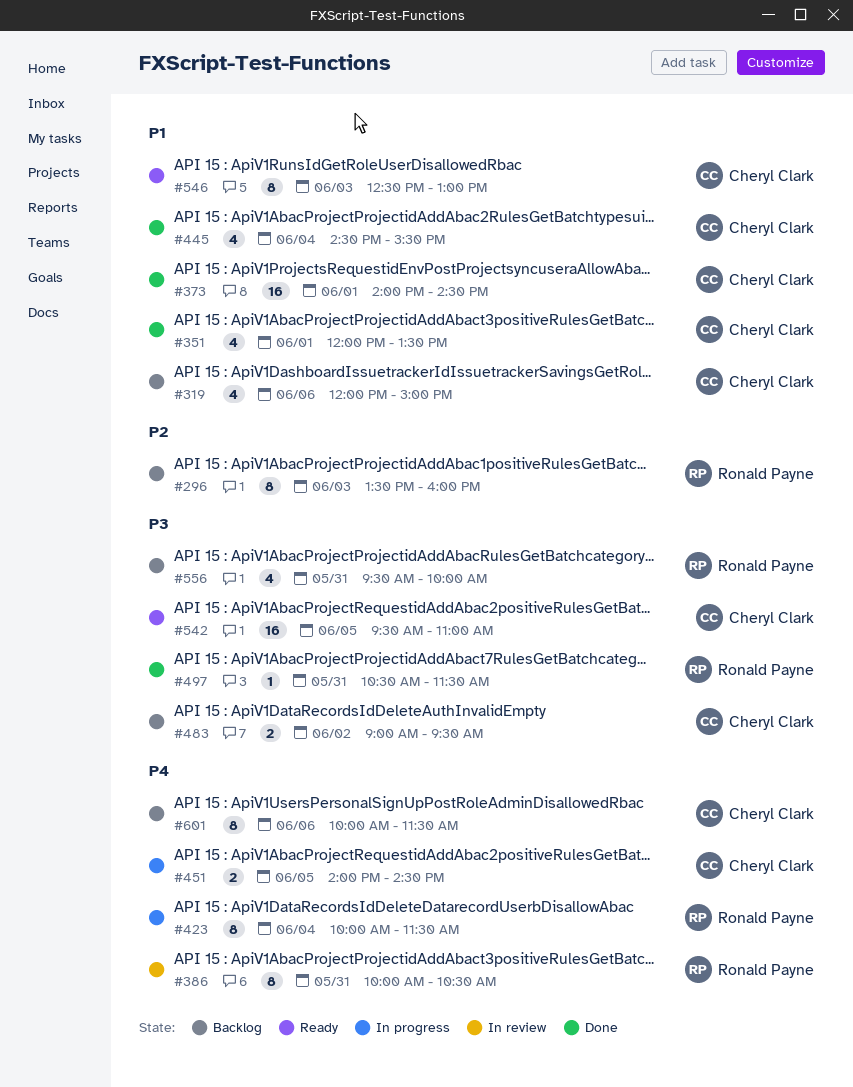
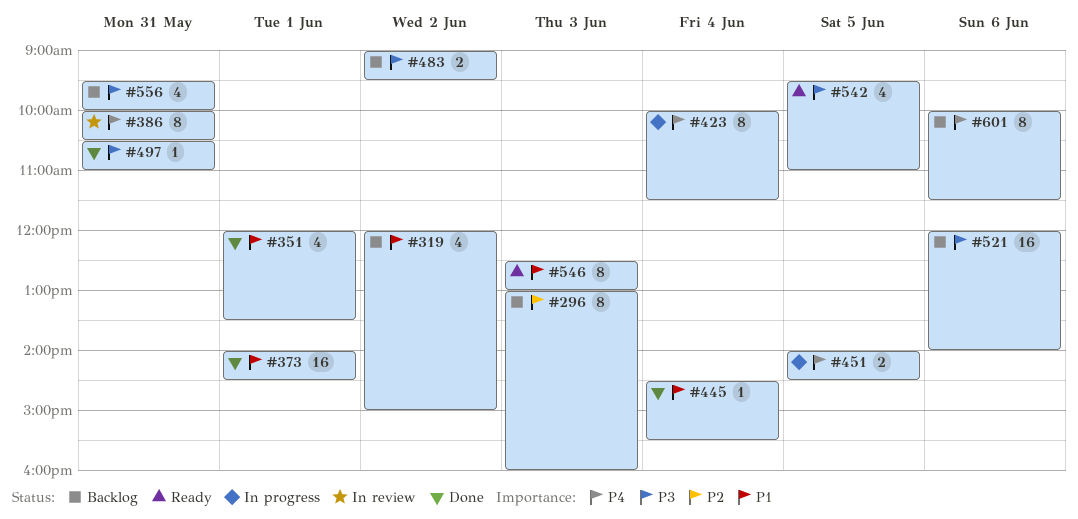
#296, begins: 13:30 -> 13:00
#319, day: Jun 6 -> Jun 2
#445, estimate: 4 -> 1
#497, ends: 11:30 -> 11:00
#521: none -> present
#542, estimate: 16 -> 4

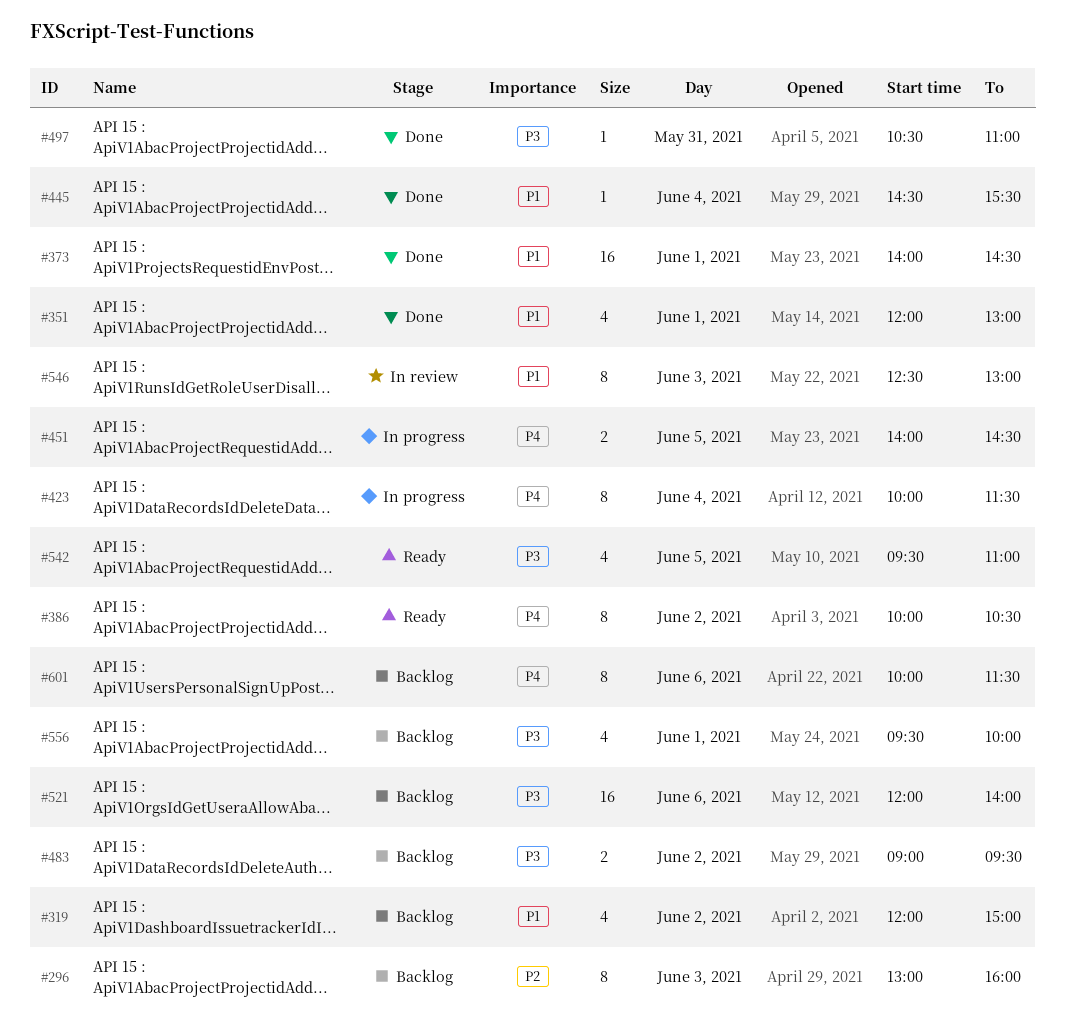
#351, ends: 13:30 -> 13:00
#386, status: In review -> Ready
#386, day: May 31 -> Jun 2
#546, status: Ready -> In review
#556, day: May 31 -> Jun 1

